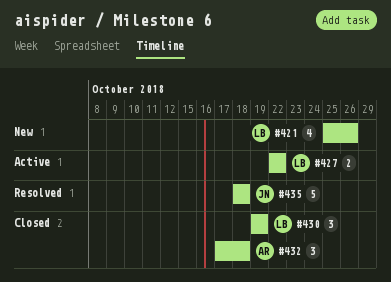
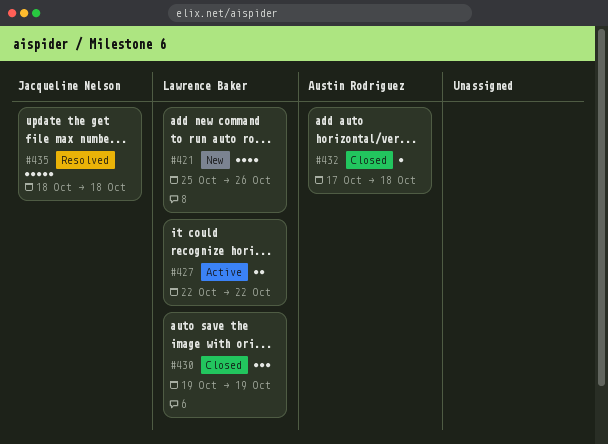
#432, estimate: 3 -> 1

